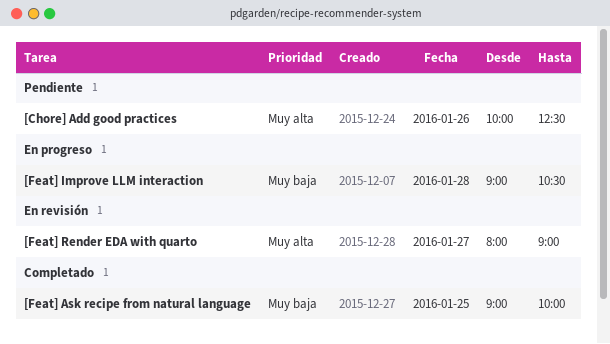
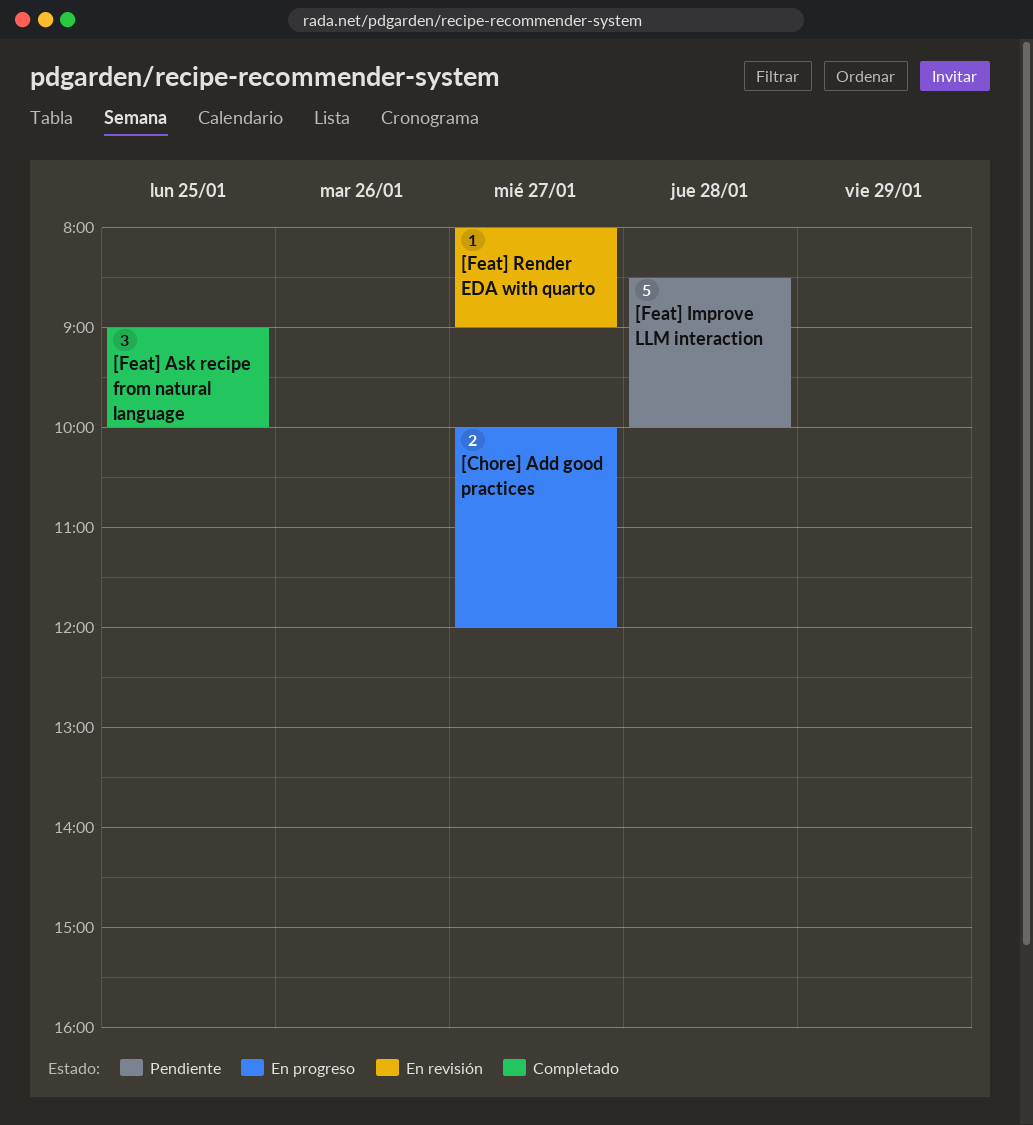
[Chore] Add good practices, status: Pendiente -> En progreso
[Chore] Add good practices, day: Jan 26 -> Jan 27
[Chore] Add good practices, ends: 12:30 -> 12:00
[Feat] Improve LLM interaction, status: En progreso -> Pendiente
[Feat] Improve LLM interaction, begins: 09:00 -> 08:30
[Feat] Improve LLM interaction, ends: 10:30 -> 10:00

